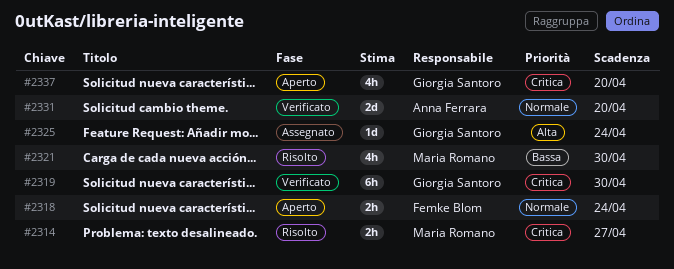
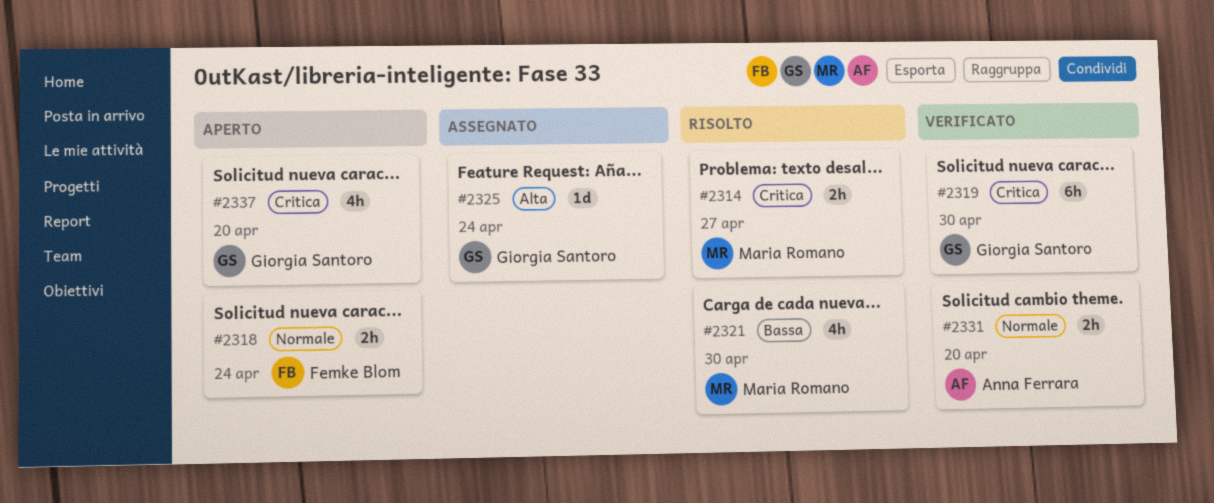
#2331, estimate: 2d -> 2h

